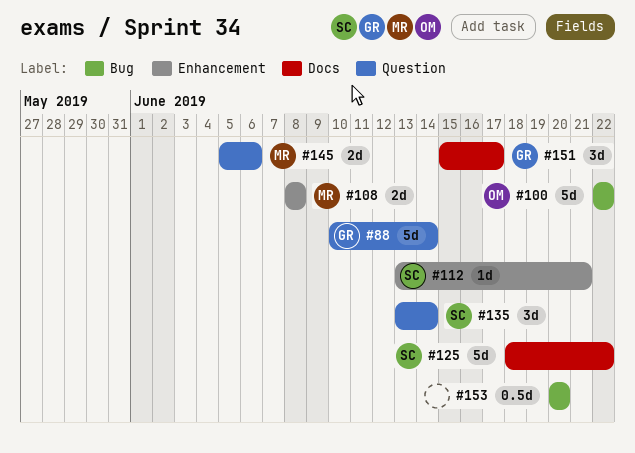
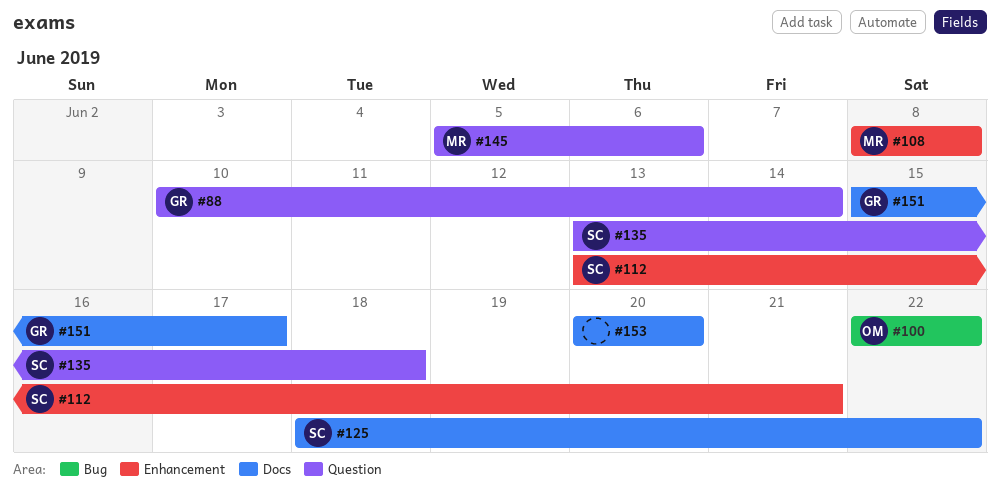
#135, due: Jun 14 -> Jun 18
#153, label: Bug -> Docs

